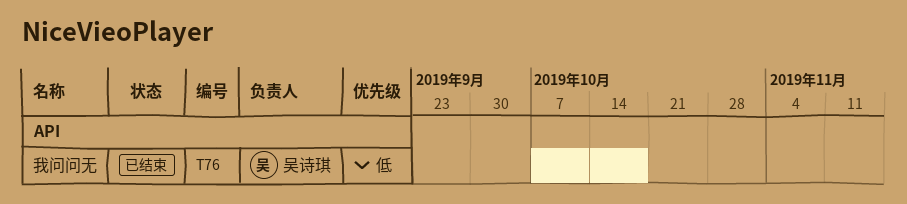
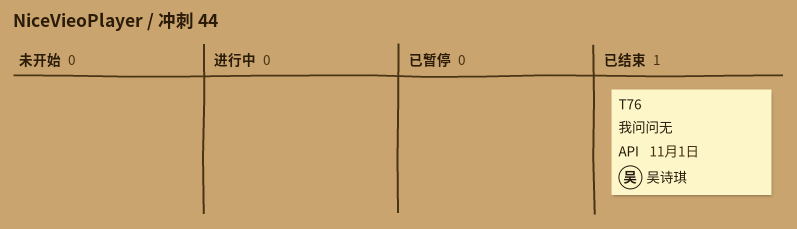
T76, due: Oct 18 -> Nov 1

